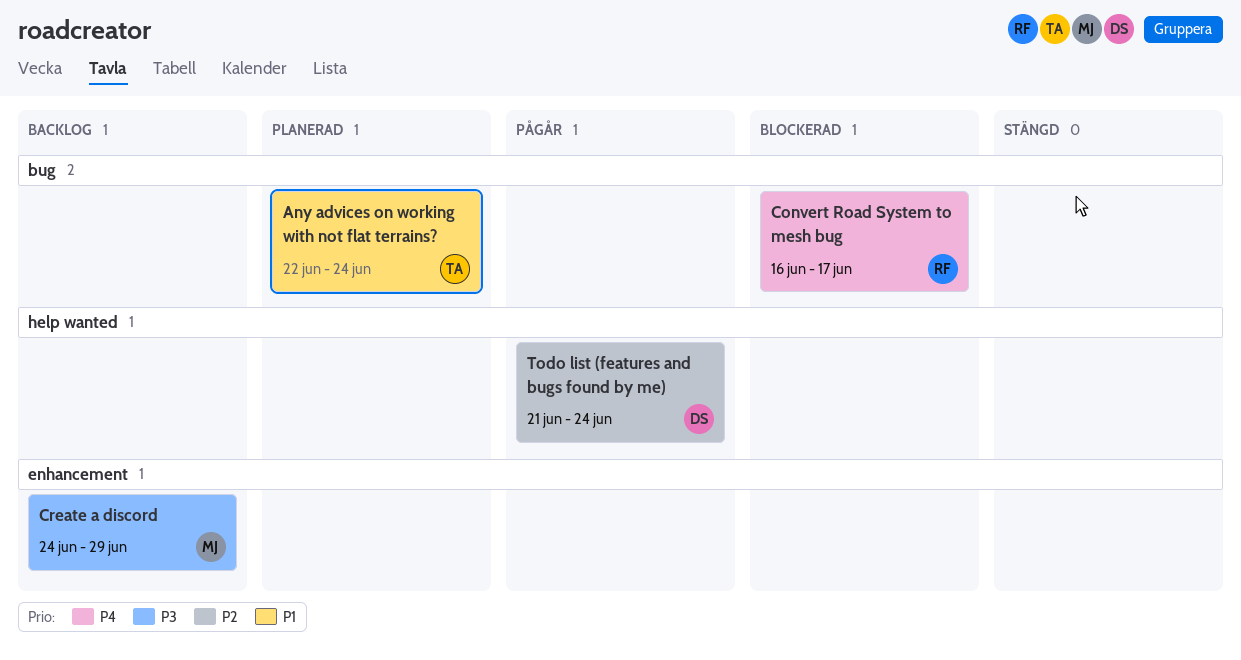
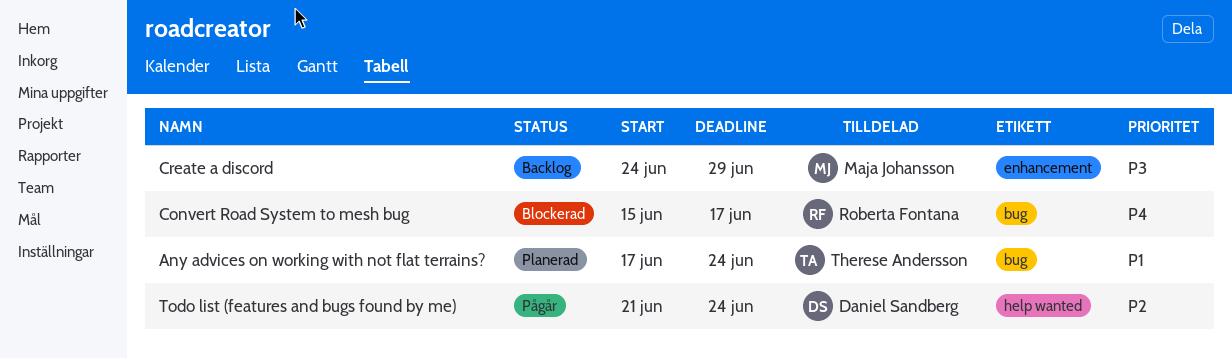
Any advices on working with not flat terrains?, start: Jun 22 -> Jun 17
Convert Road System to mesh bug, start: Jun 16 -> Jun 15

